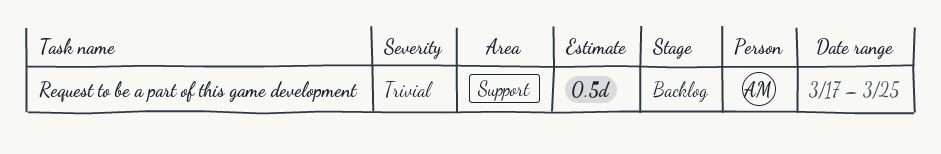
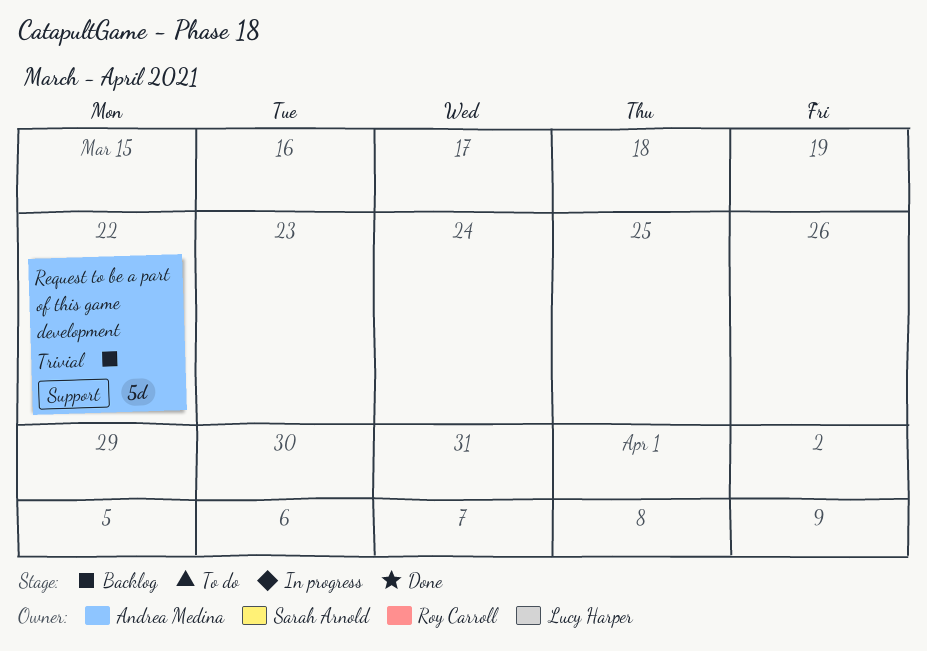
Request to be a part of this game development, estimate: 0.5d -> 5d
Request to be a part of this game development, due: Mar 25 -> Mar 22

